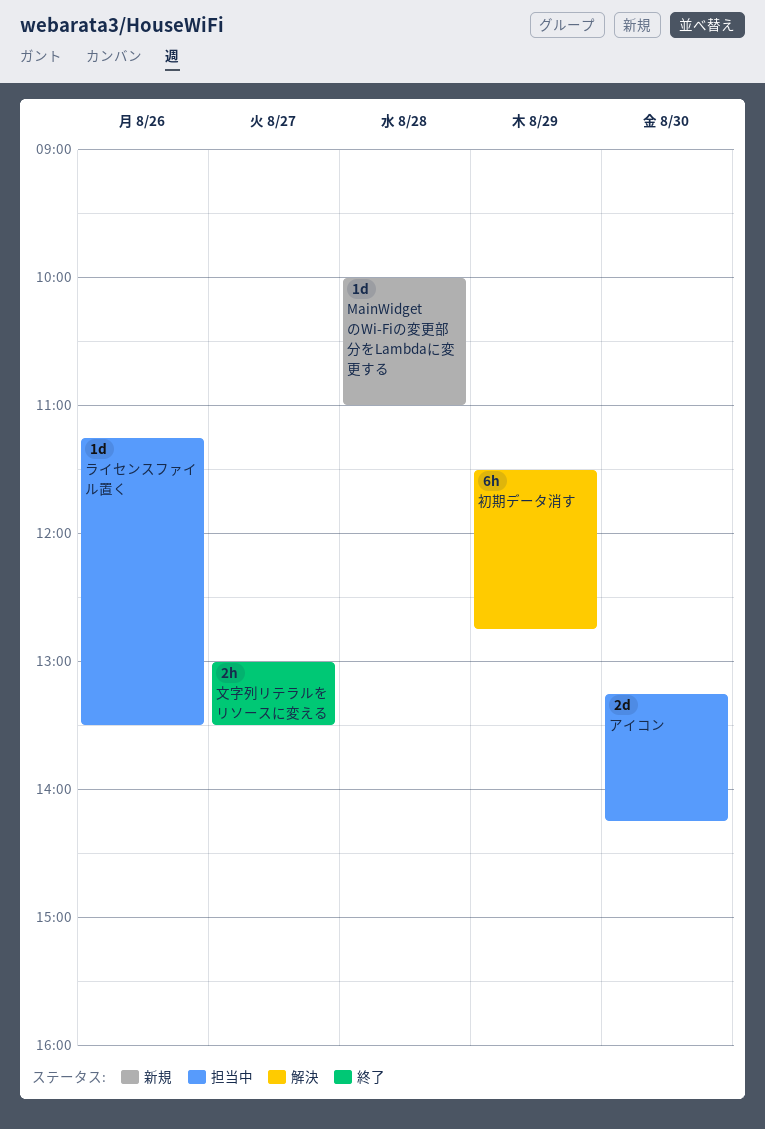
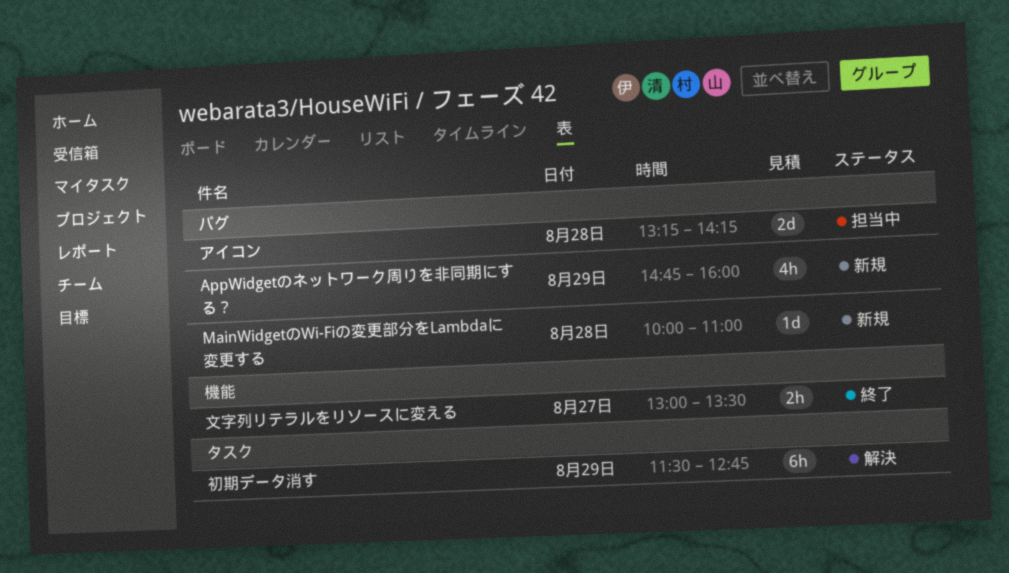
AppWidgetのネットワーク周りを非同期にする？: none -> present
アイコン, day: Aug 30 -> Aug 28
ライセンスファイル置く: present -> none

